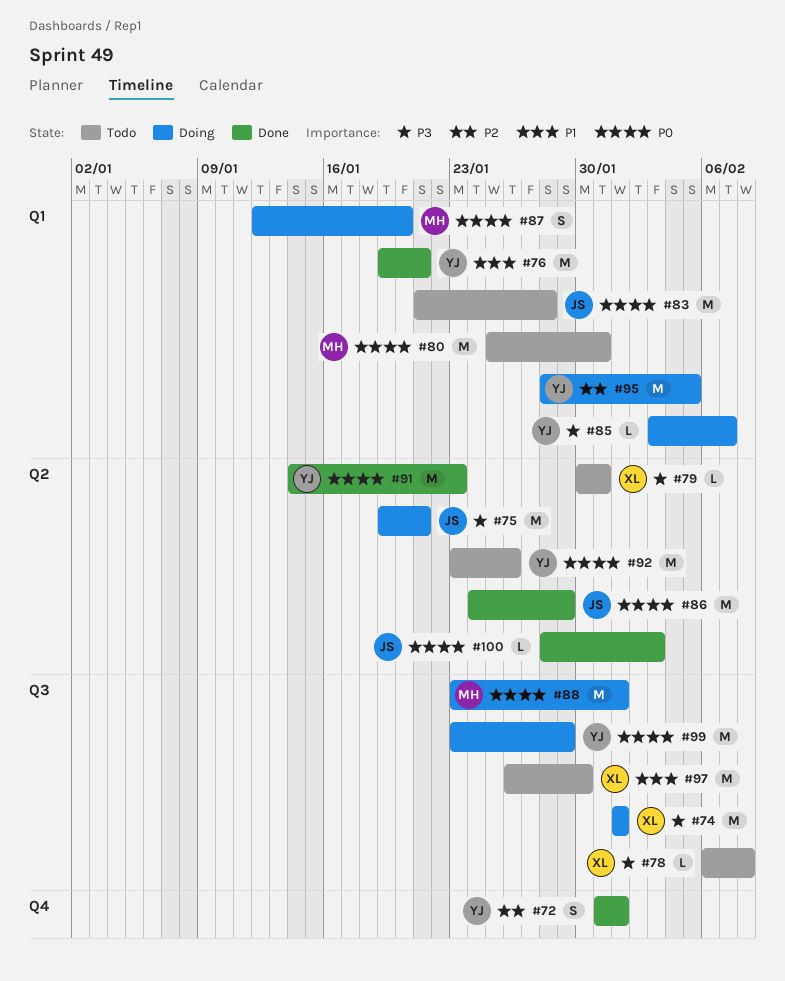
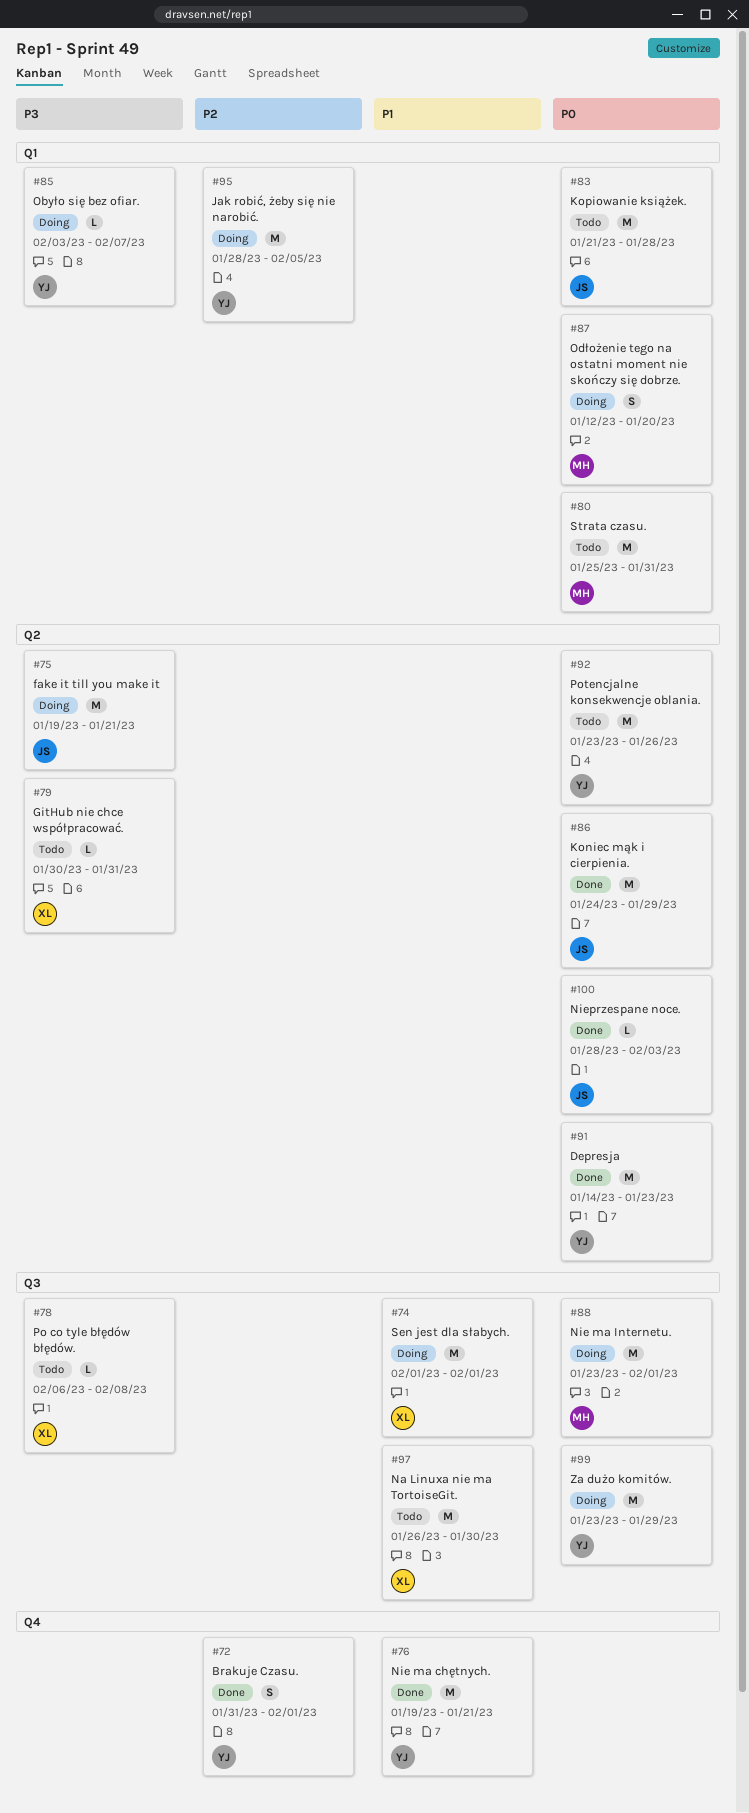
#74, priority: P3 -> P1
#76, label: Q1 -> Q4

